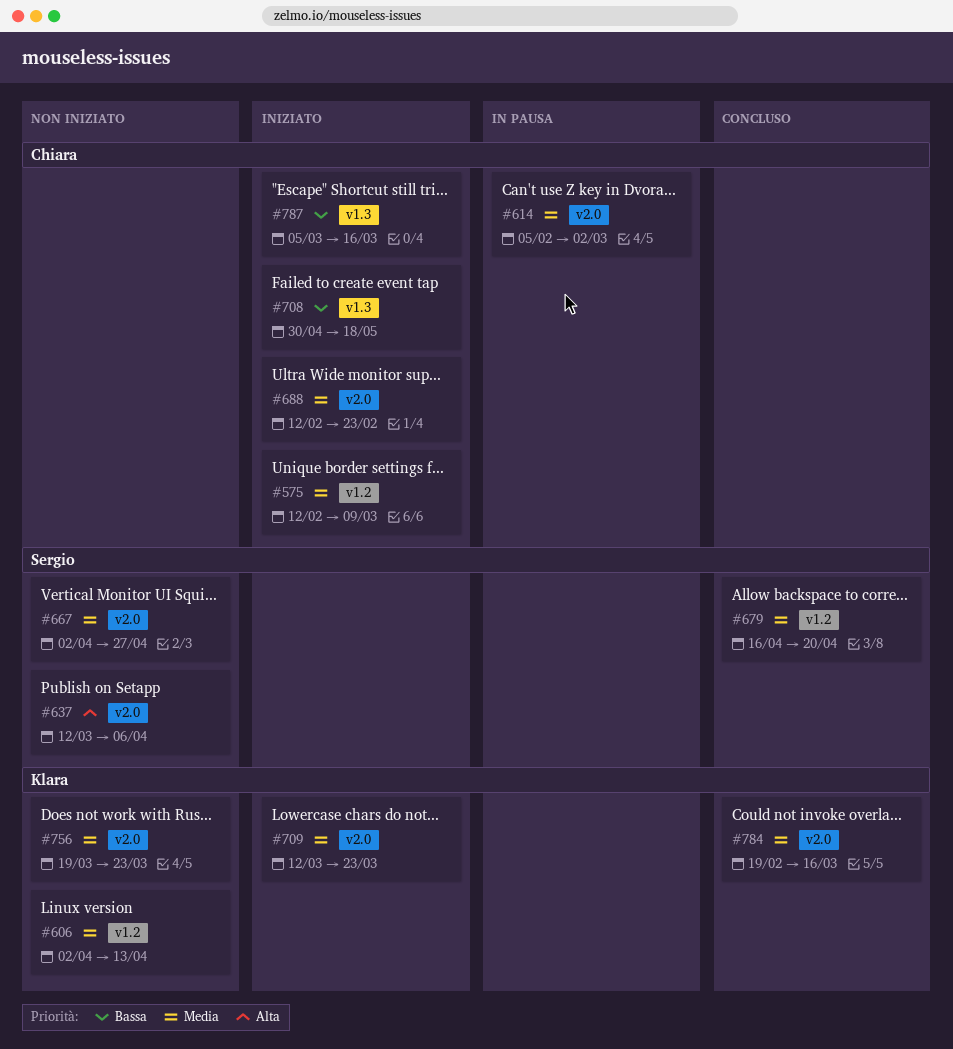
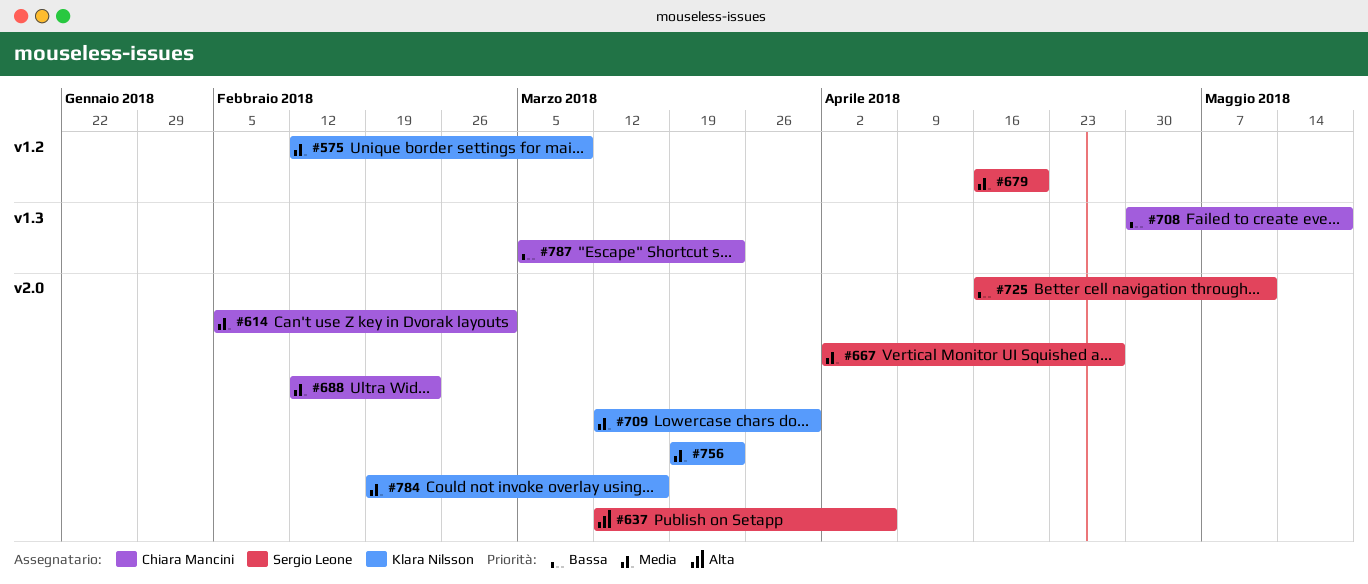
#575, owner: Chiara Mancini -> Klara Nilsson
#606: present -> none
#709, due: Mar 23 -> Mar 30
#725: none -> present
#787, due: Mar 16 -> Mar 23

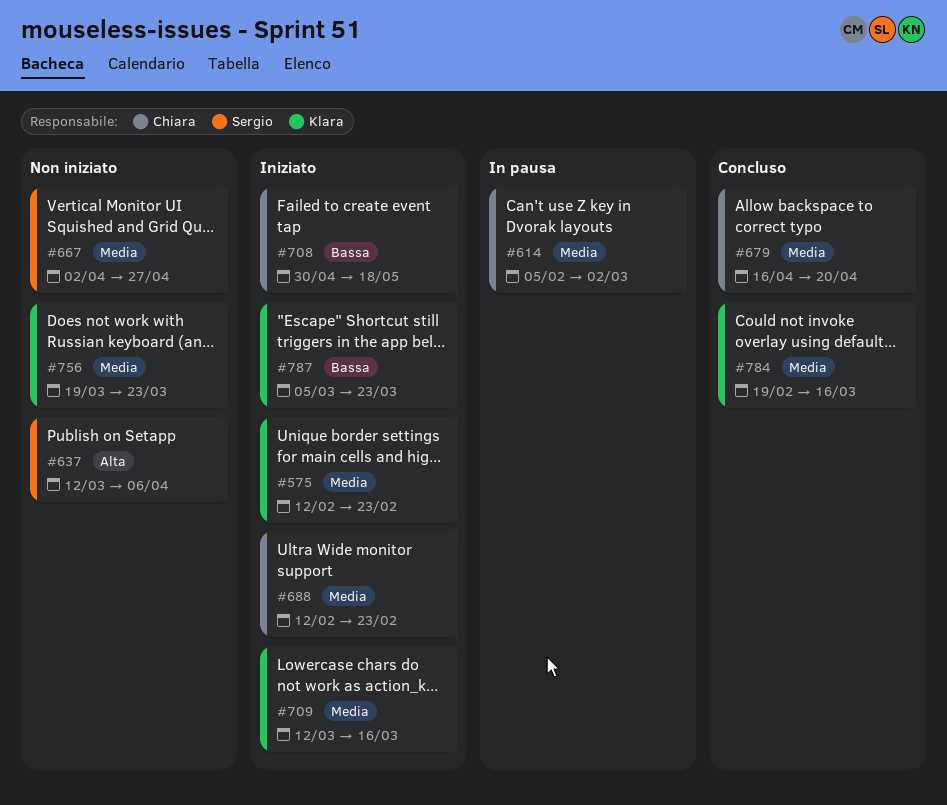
#575, due: Mar 9 -> Feb 23
#679, owner: Sergio Leone -> Chiara Mancini
#709, due: Mar 30 -> Mar 16
#725: present -> none
#787, owner: Chiara Mancini -> Klara Nilsson

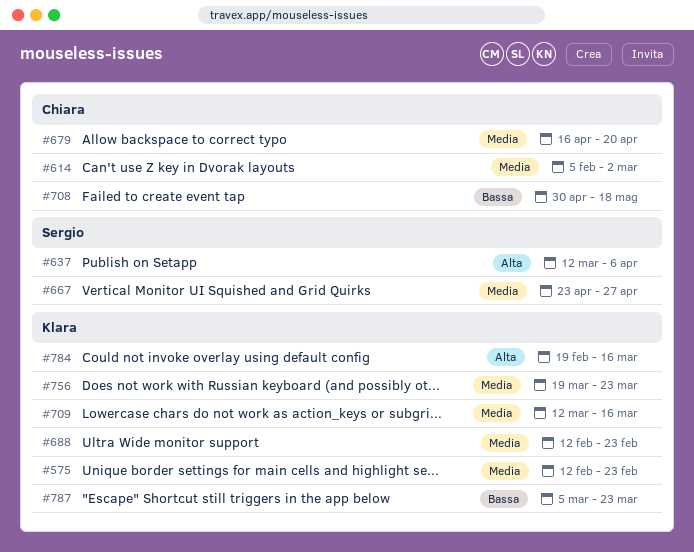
#667, start: Apr 2 -> Apr 23
#688, owner: Chiara -> Klara
#784, priority: Media -> Alta

